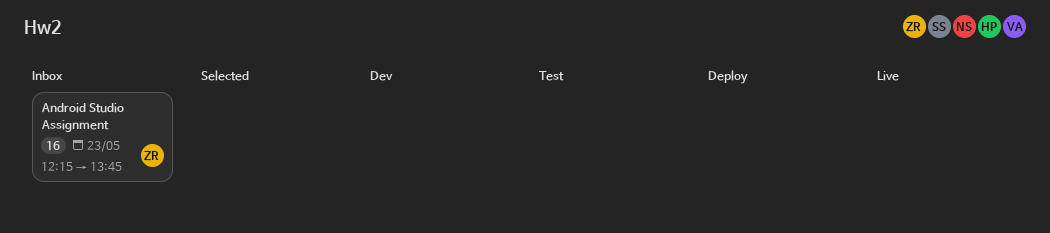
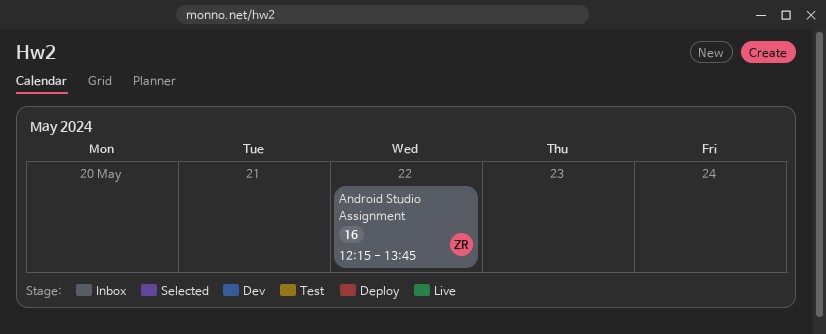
Android Studio Assignment, day: May 23 -> May 22

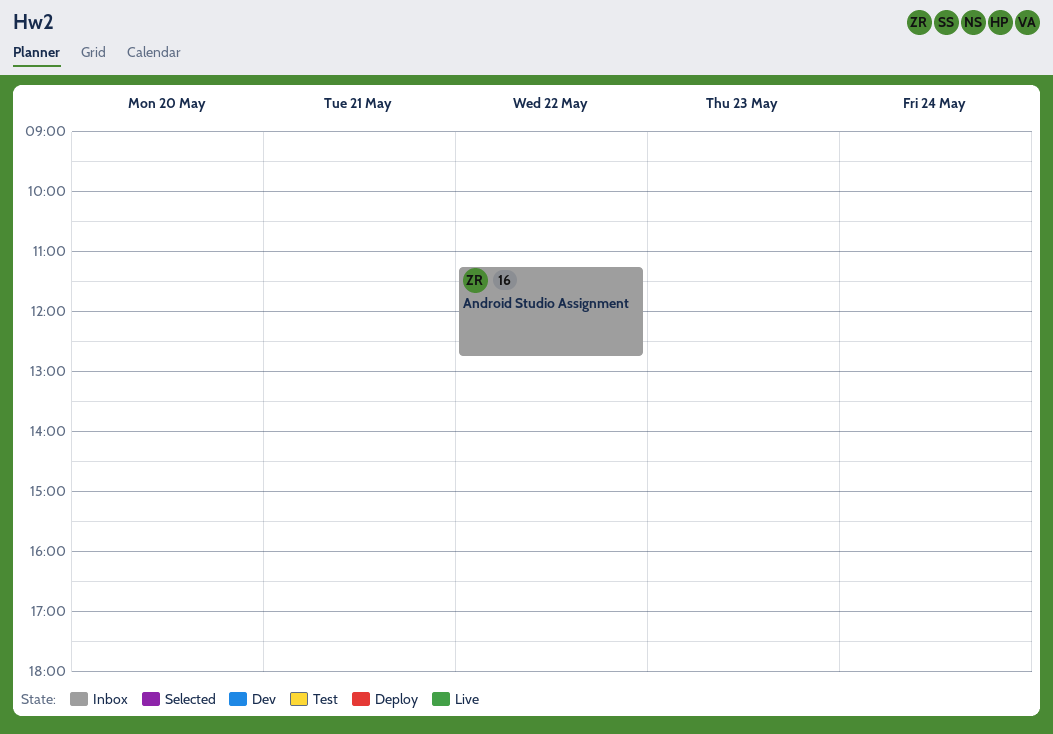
Android Studio Assignment, begins: 12:15 -> 11:15
Android Studio Assignment, ends: 13:45 -> 12:45

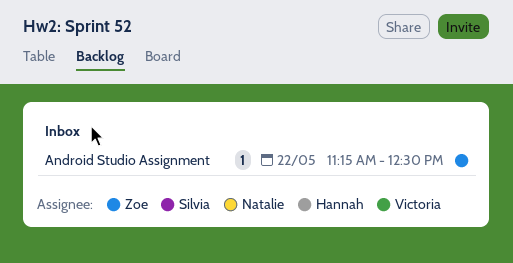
Android Studio Assignment, estimate: 16 -> 1
Android Studio Assignment, ends: 12:45 -> 12:30

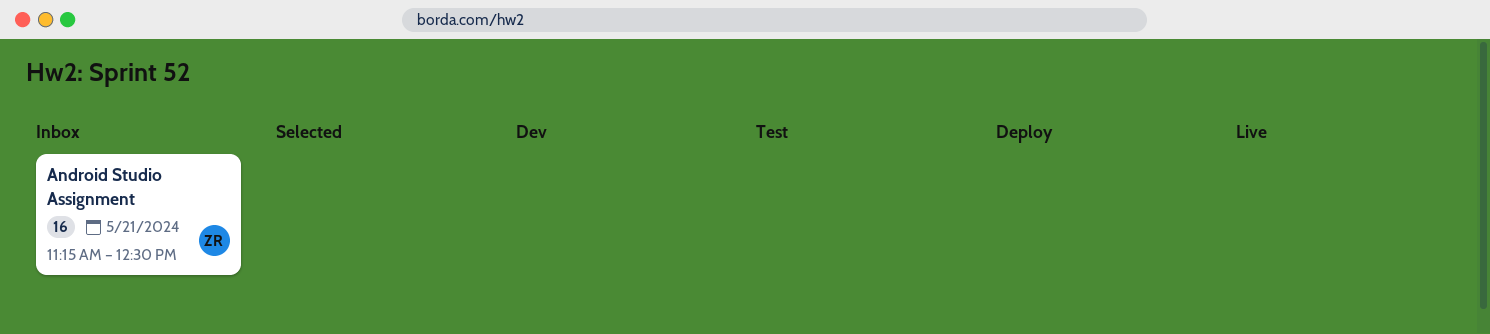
Android Studio Assignment, estimate: 1 -> 16
Android Studio Assignment, day: May 22 -> May 21

